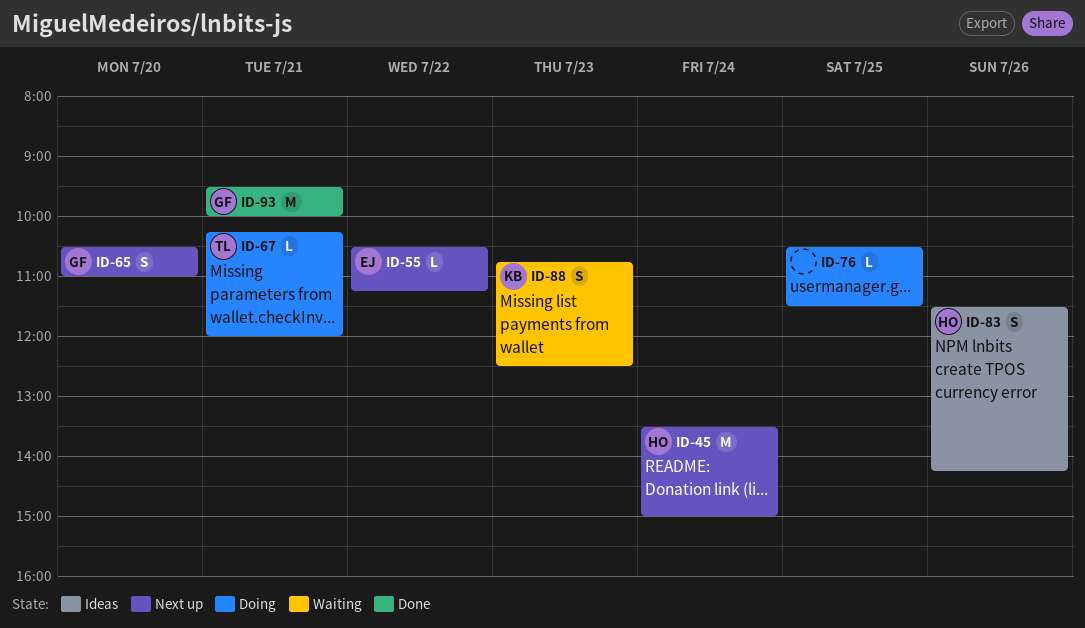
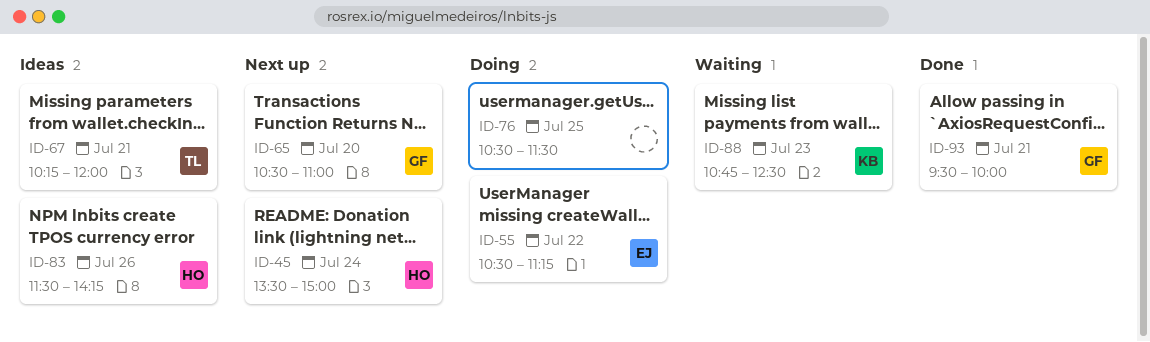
ID-55, status: Next up -> Doing
ID-67, status: Doing -> Ideas

